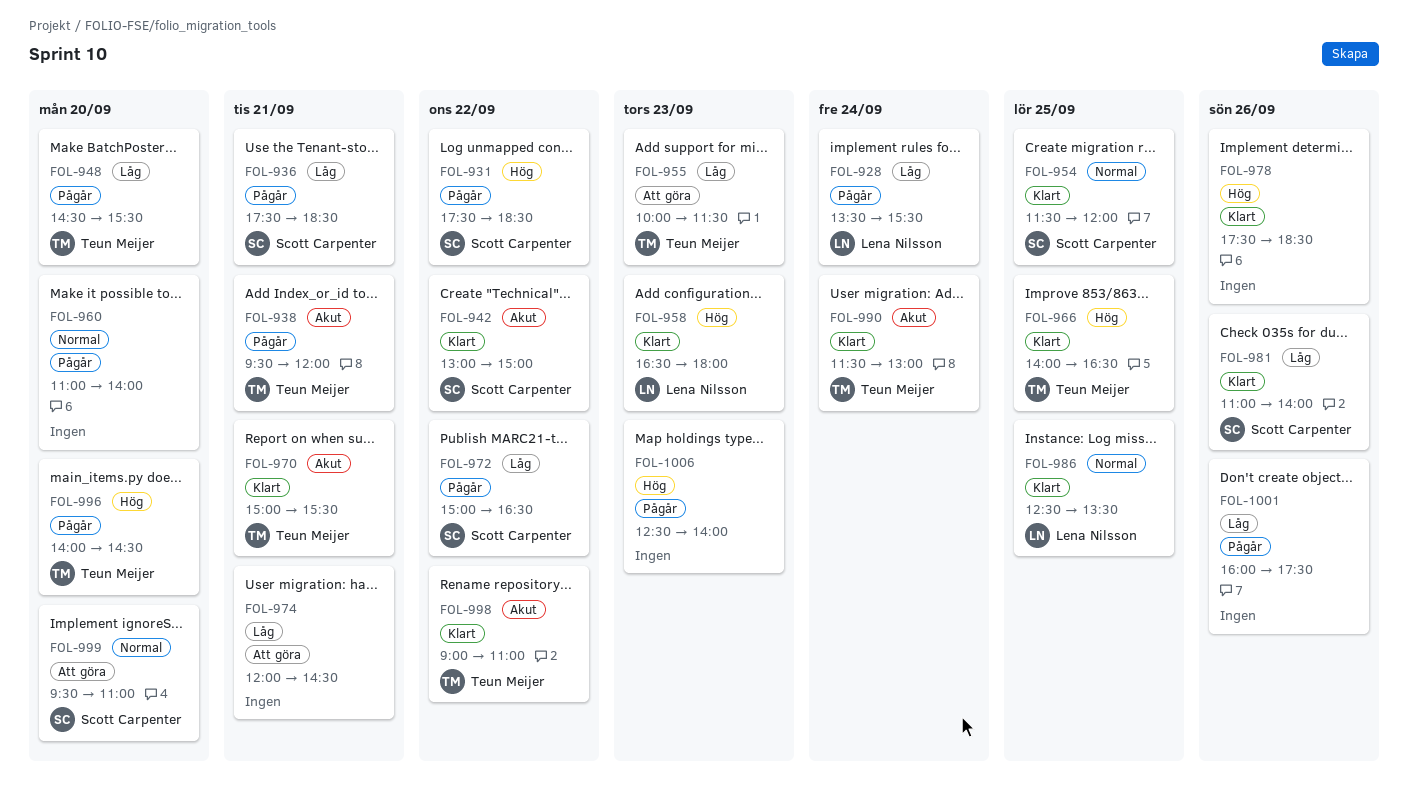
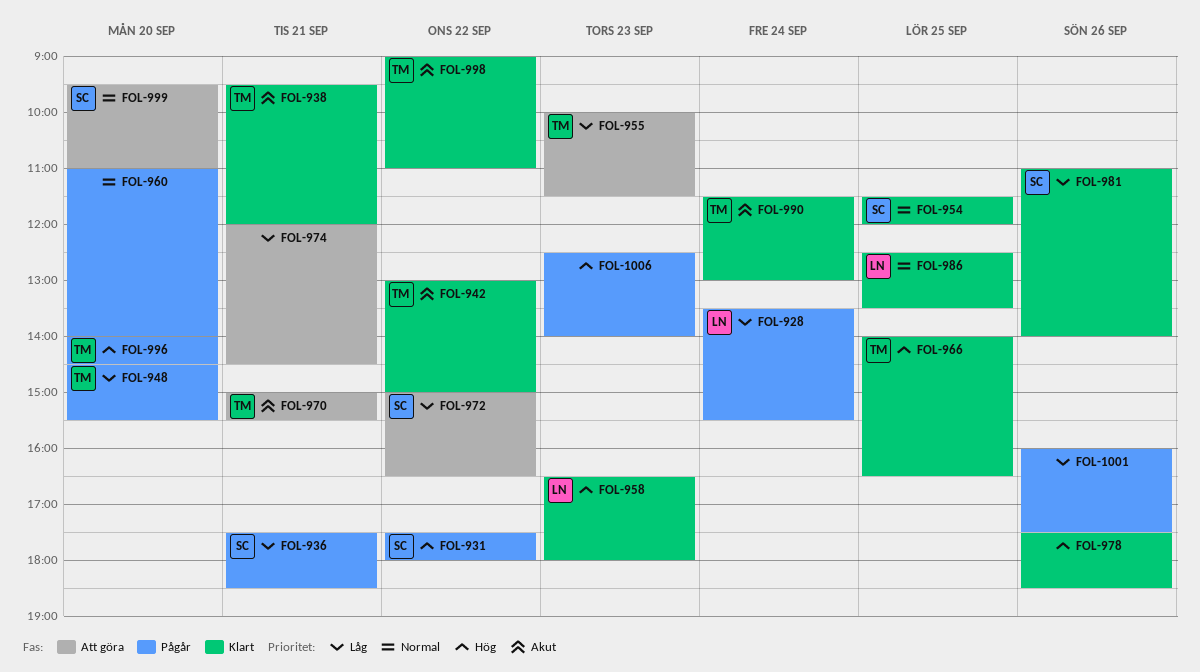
FOL-931, ends: 18:30 -> 18:00
FOL-938, status: Pågår -> Klart
FOL-942, owner: Scott Carpenter -> Teun Meijer
FOL-970, status: Klart -> Att göra
FOL-972, status: Pågår -> Att göra

